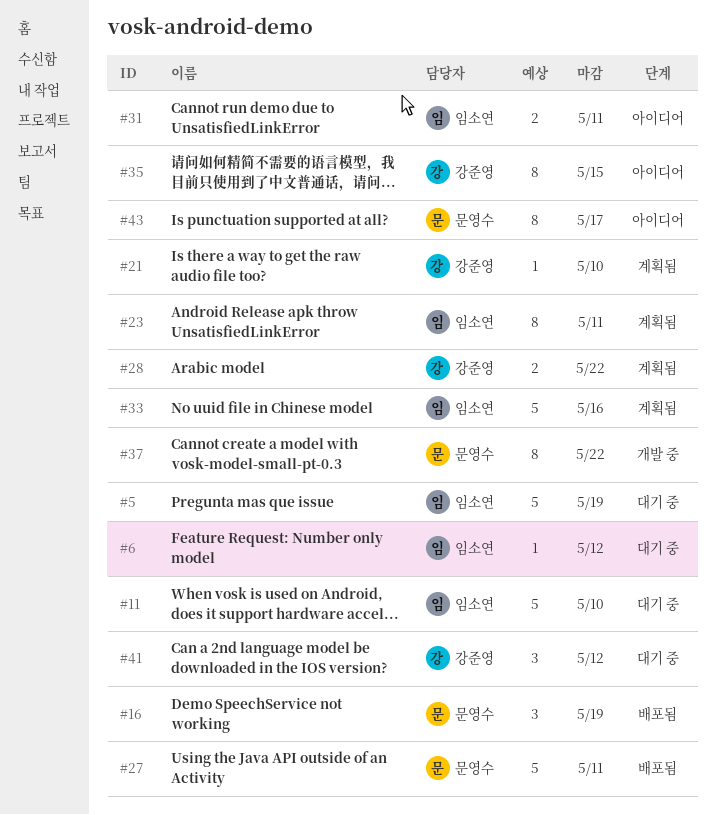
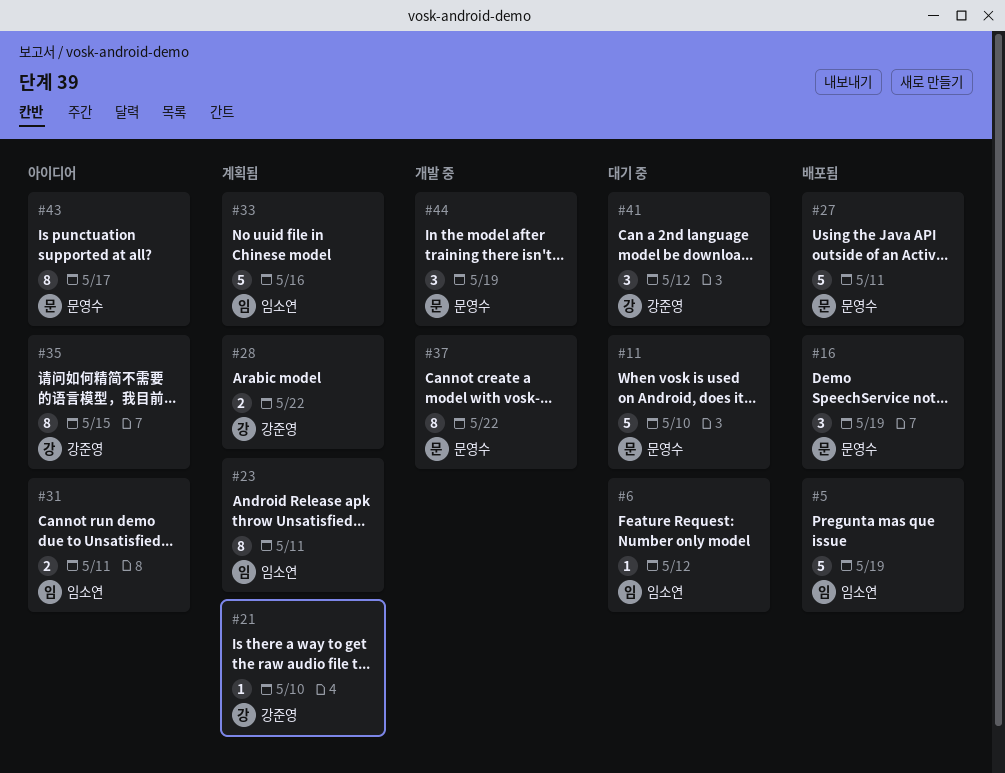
#5, status: 대기 중 -> 배포됨
#11, owner: 임소연 -> 문영수
#44: none -> present

